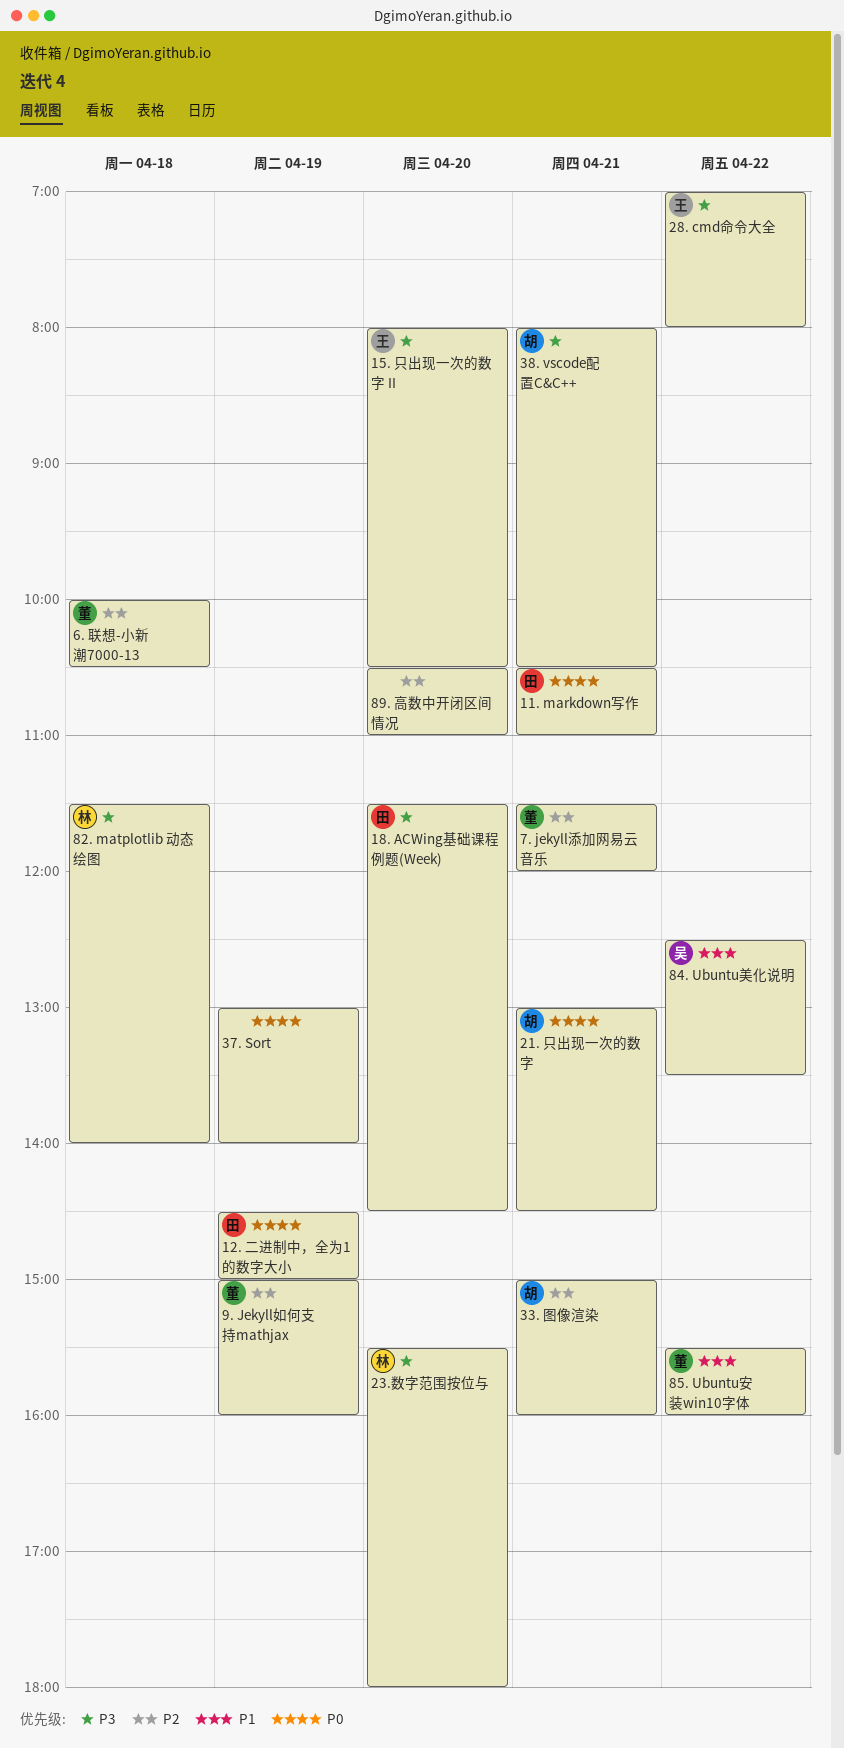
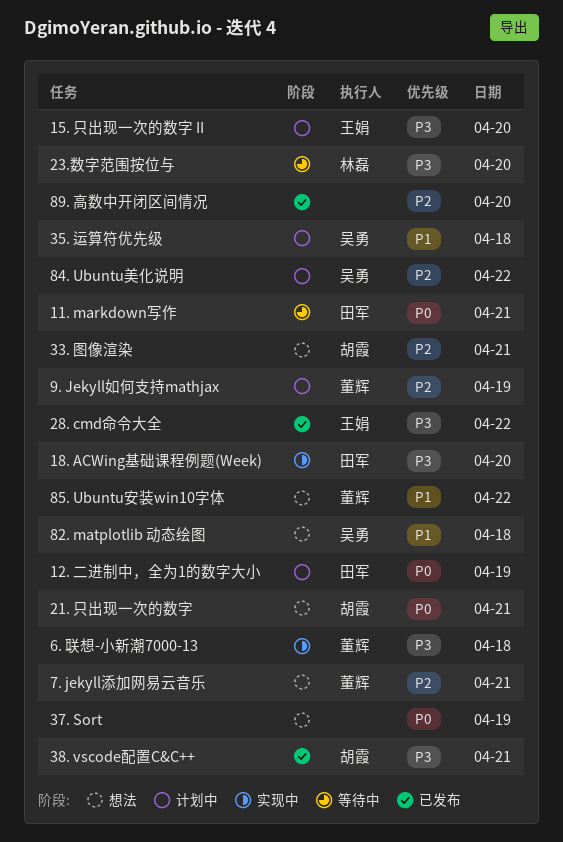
35. 运算符优先级: none -> present
6. 联想-小新潮7000-13, priority: P2 -> P3
82. matplotlib 动态绘图, owner: 林磊 -> 吴勇
82. matplotlib 动态绘图, priority: P3 -> P1
84. Ubuntu美化说明, priority: P1 -> P2

